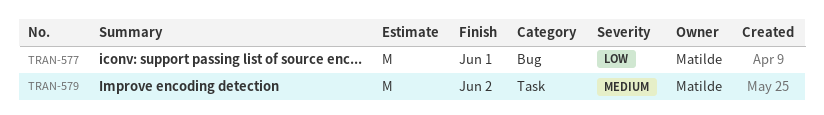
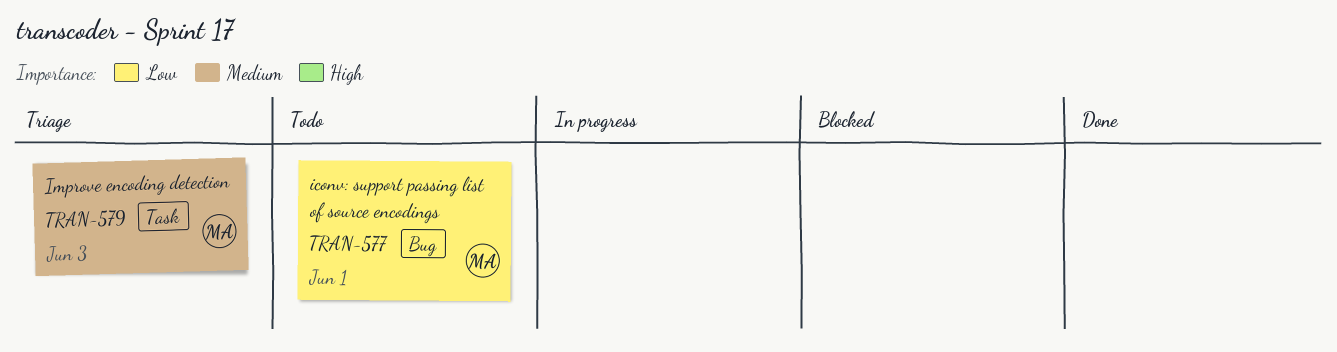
TRAN-579, due: Jun 2 -> Jun 3

